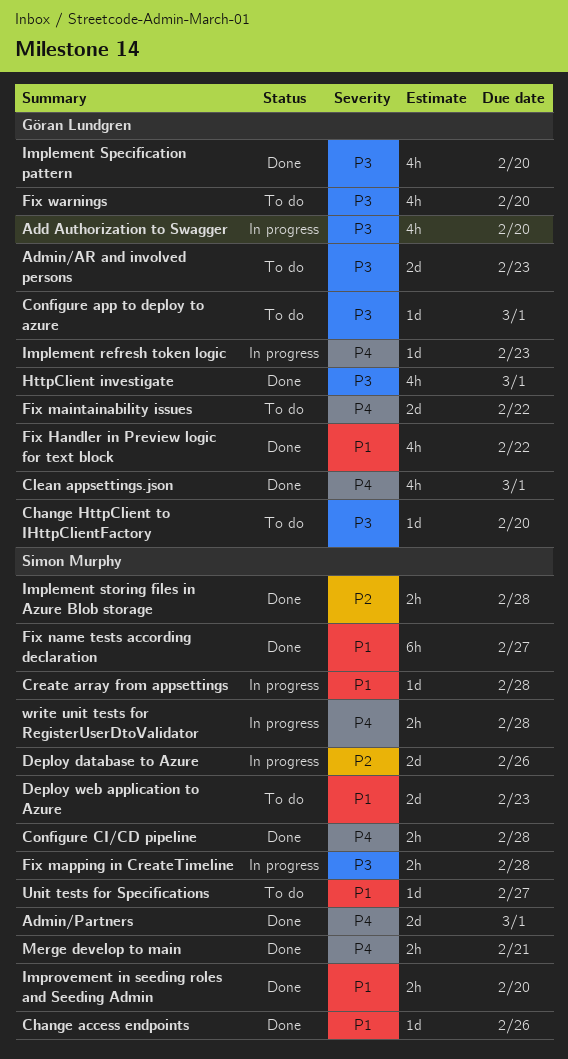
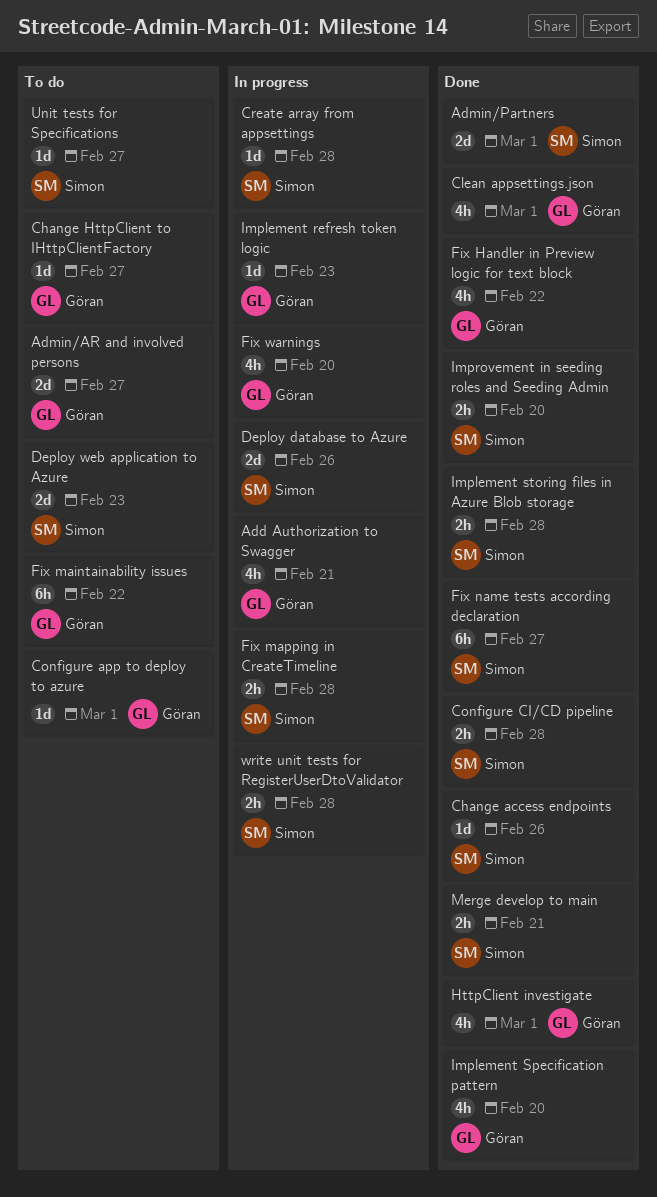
Add Authorization to Swagger, due: Feb 20 -> Feb 21
Admin/AR and involved persons, due: Feb 23 -> Feb 27
Change HttpClient to IHttpClientFactory, due: Feb 20 -> Feb 27
Fix maintainability issues, estimate: 2d -> 6h
Fix warnings, status: To do -> In progress

